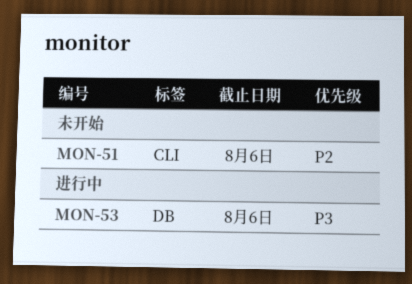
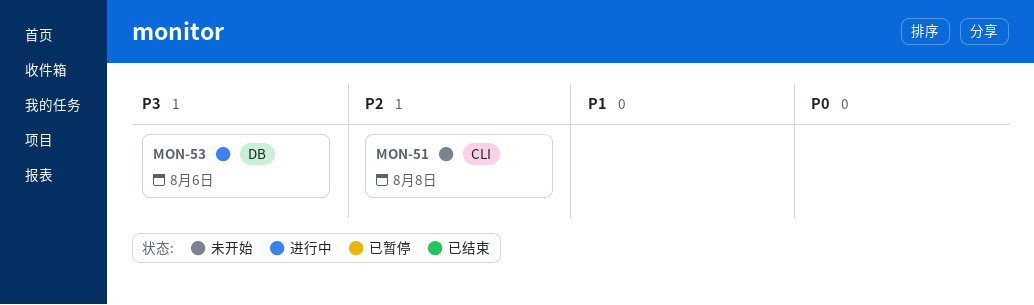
MON-51, due: Aug 6 -> Aug 8

